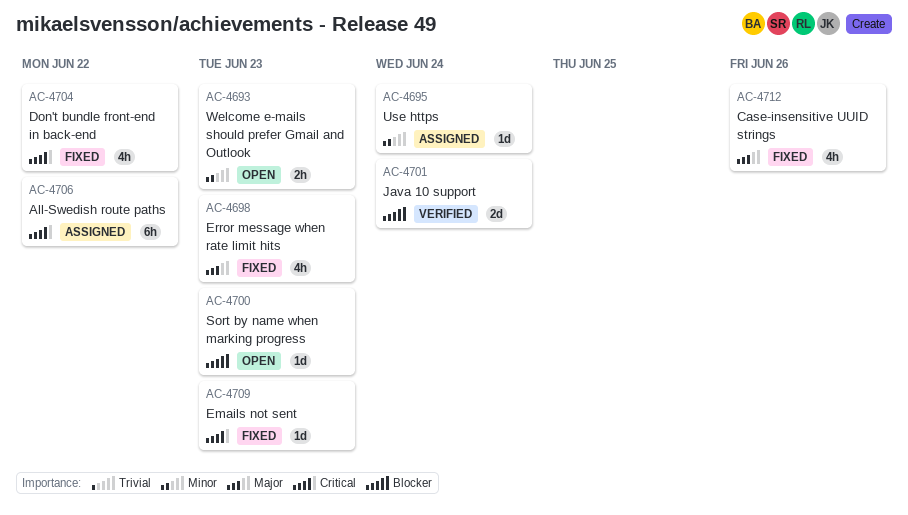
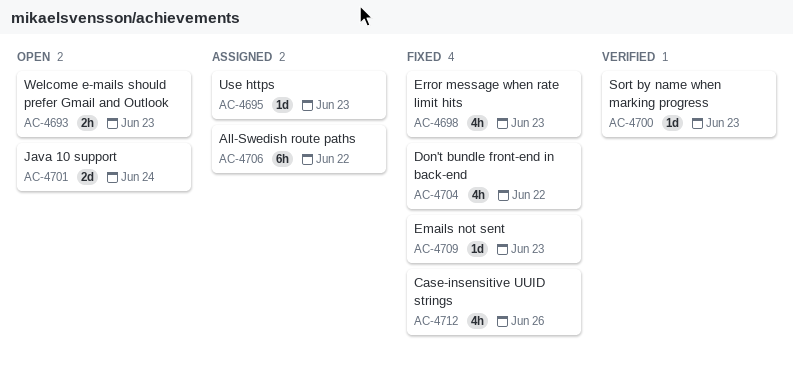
AC-4695, due: Jun 24 -> Jun 23
AC-4700, status: Open -> Verified
AC-4701, status: Verified -> Open

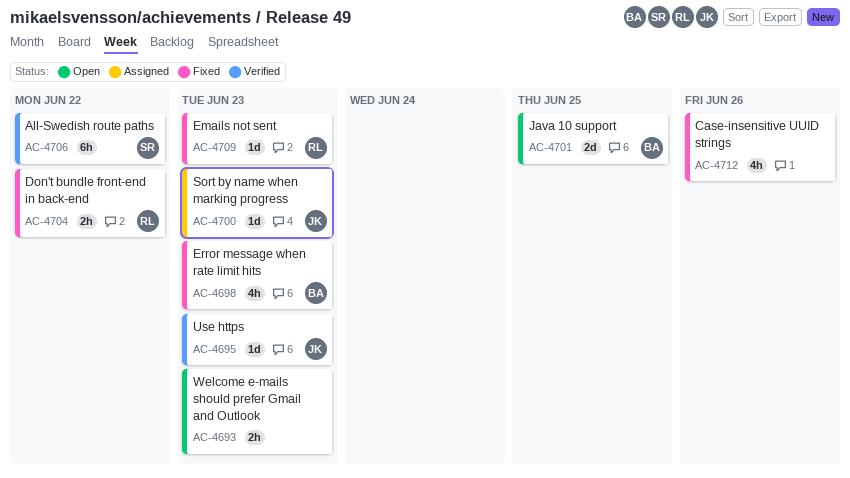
AC-4695, status: Assigned -> Verified
AC-4700, status: Verified -> Assigned
AC-4701, due: Jun 24 -> Jun 25
AC-4704, estimate: 4h -> 2h
AC-4706, status: Assigned -> Verified

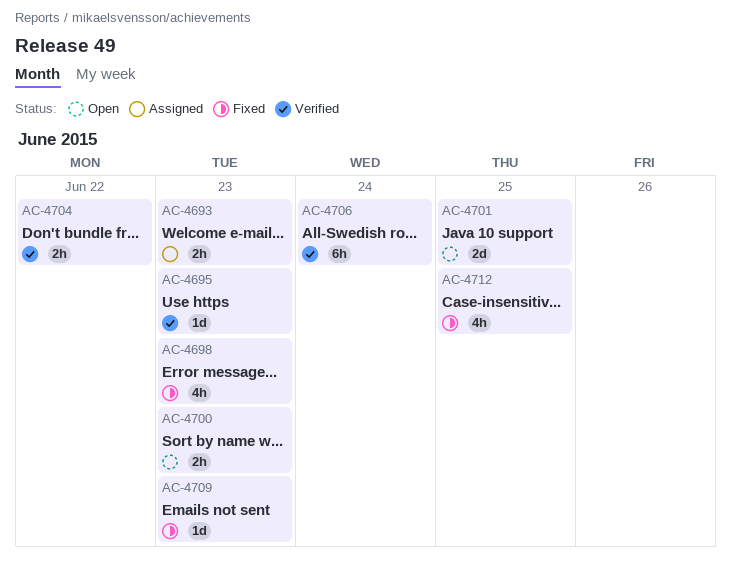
AC-4693, status: Open -> Assigned
AC-4700, status: Assigned -> Open
AC-4700, estimate: 1d -> 2h
AC-4704, status: Fixed -> Verified
AC-4706, due: Jun 22 -> Jun 24
AC-4712, due: Jun 26 -> Jun 25

